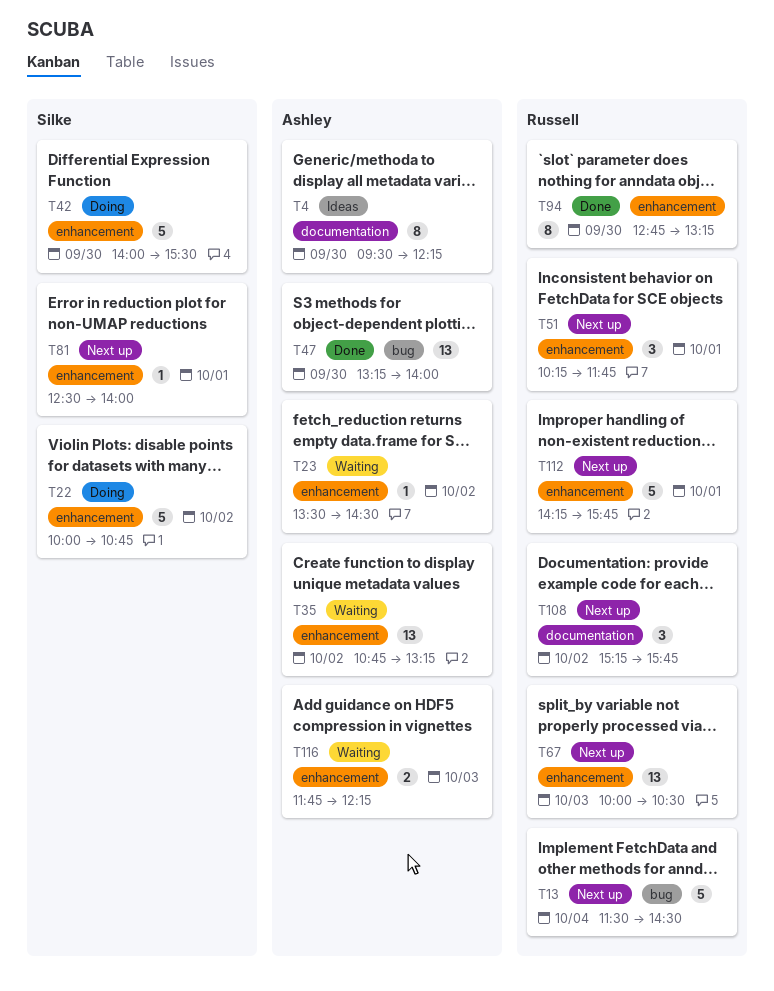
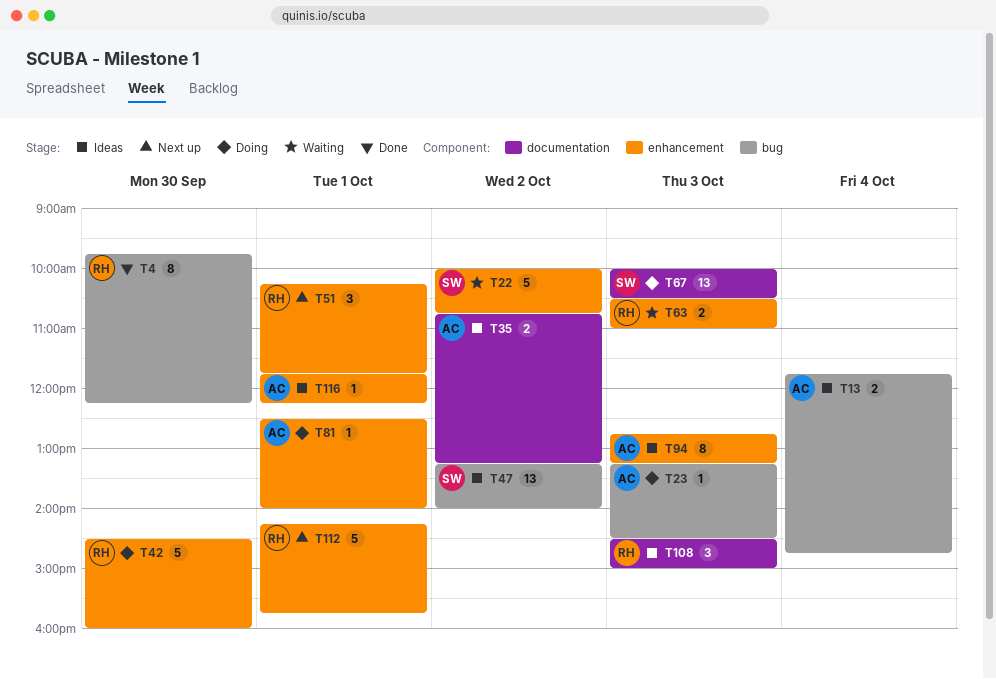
T4, status: Ideas -> Done
T4, owner: Ashley -> Russell
T4, label: documentation -> bug
T4, begins: 09:30 -> 09:45
T13, status: Next up -> Ideas
T13, owner: Russell -> Ashley
T13, estimate: 5 -> 2
T13, begins: 11:30 -> 11:45
T13, ends: 14:30 -> 14:45
T22, status: Doing -> Waiting
T23, status: Waiting -> Doing
T23, label: enhancement -> bug
T23, day: Oct 2 -> Oct 3
T23, begins: 13:30 -> 13:15
T35, status: Waiting -> Ideas
T35, label: enhancement -> documentation
T35, estimate: 13 -> 2
T42, owner: Silke -> Russell
T42, begins: 14:00 -> 14:30
T42, ends: 15:30 -> 16:00
T47, status: Done -> Ideas
T47, owner: Ashley -> Silke
T47, day: Sep 30 -> Oct 2
T63: none -> present
T67, status: Next up -> Doing
T67, owner: Russell -> Silke
T67, label: enhancement -> documentation
T81, status: Next up -> Doing
T81, owner: Silke -> Ashley
T94, status: Done -> Ideas
T94, owner: Russell -> Ashley
T94, day: Sep 30 -> Oct 3
T108, status: Next up -> Ideas
T108, day: Oct 2 -> Oct 3
T108, begins: 15:15 -> 14:30
T108, ends: 15:45 -> 15:00
T116, status: Waiting -> Ideas
T116, estimate: 2 -> 1
T116, day: Oct 3 -> Oct 1

